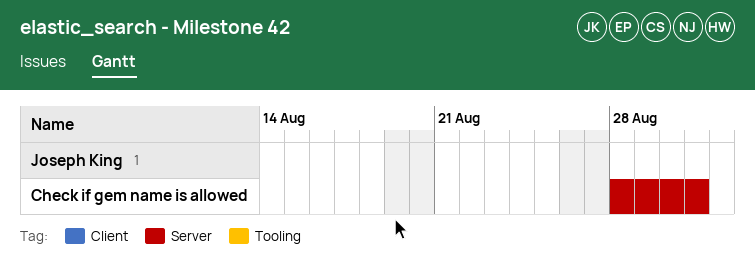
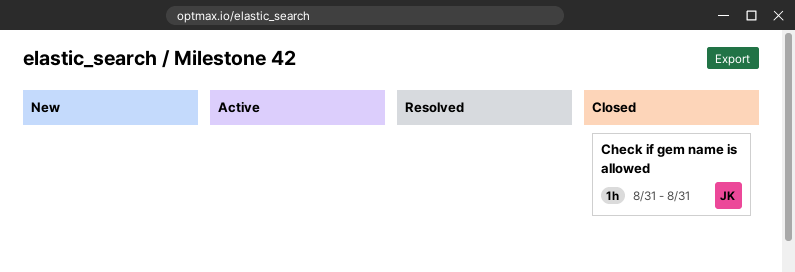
Check if gem name is allowed, start: Aug 28 -> Aug 31

